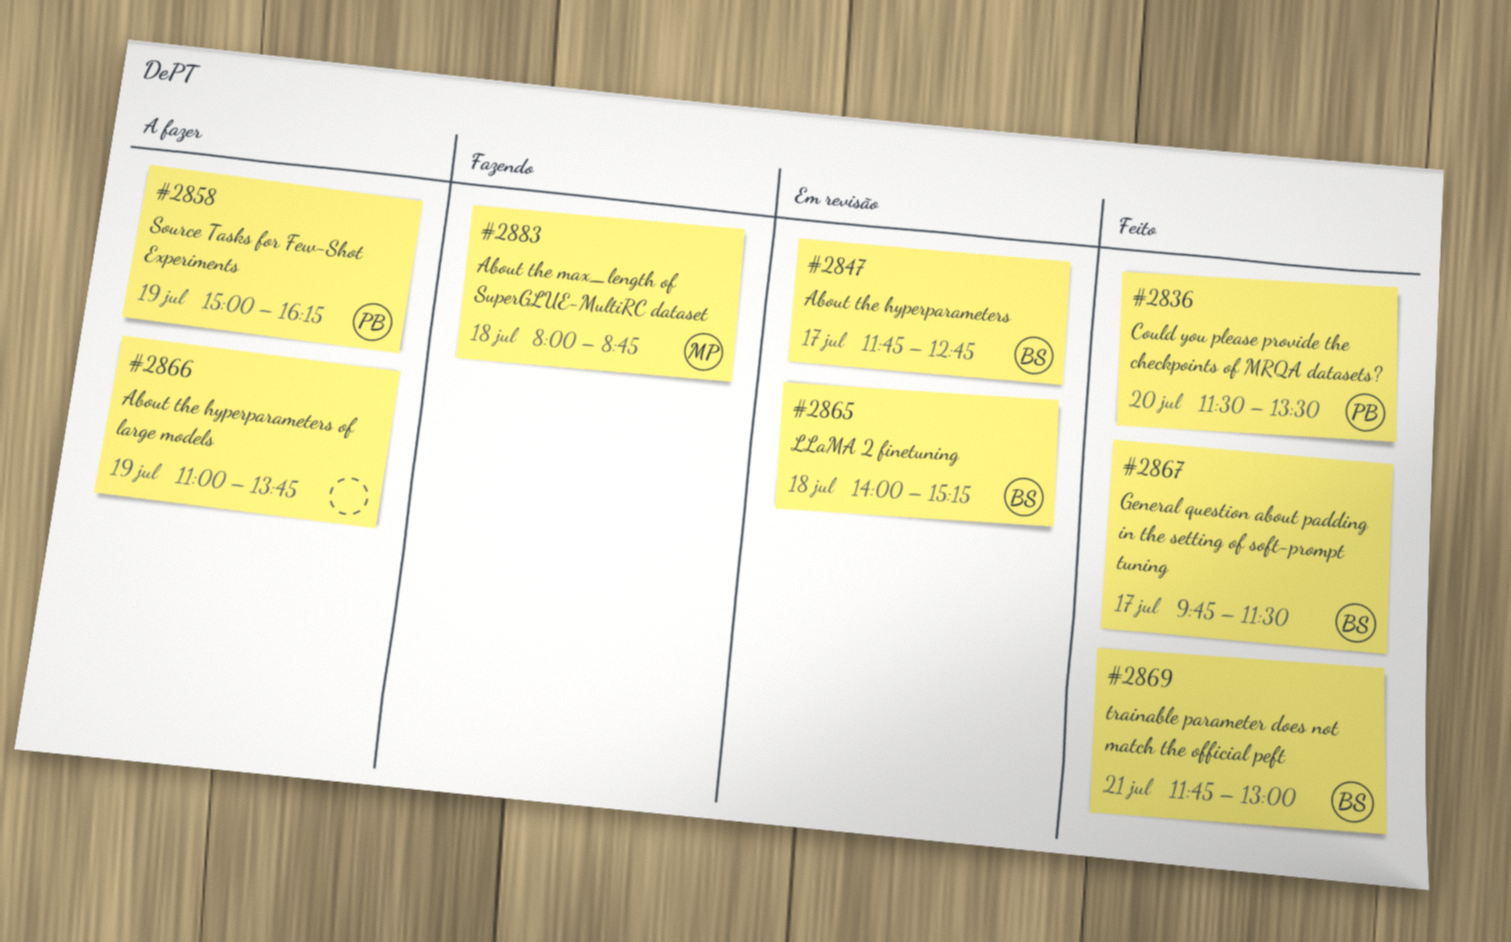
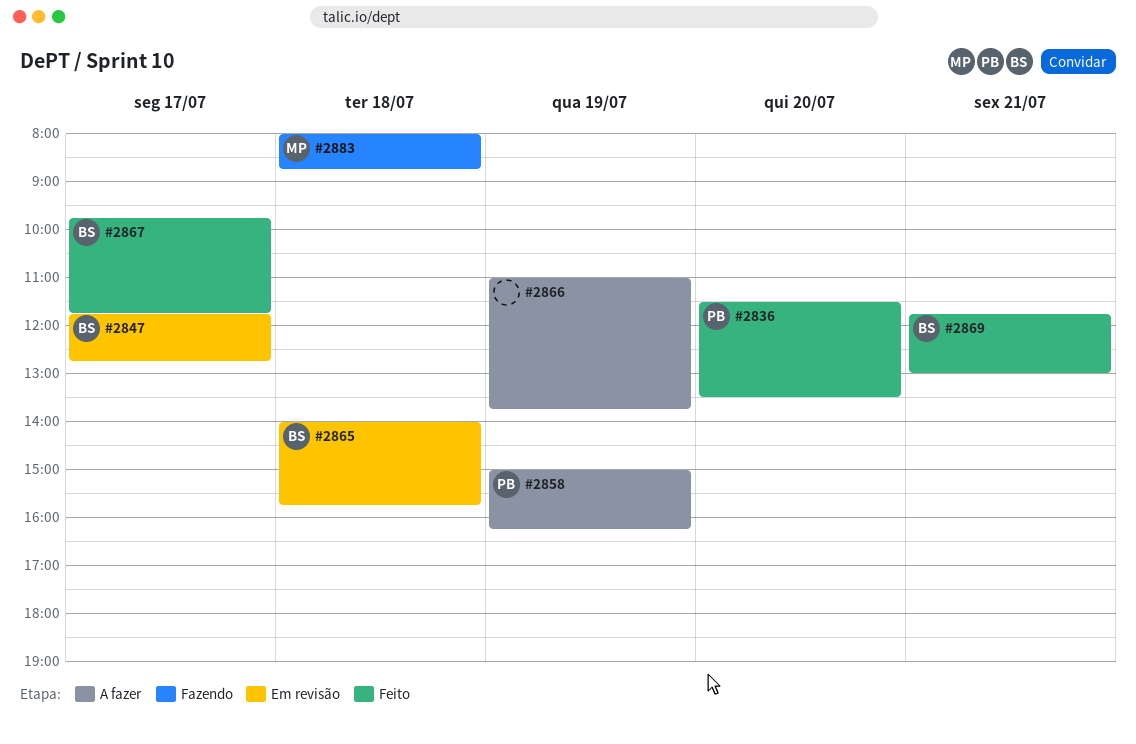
#2865, ends: 15:15 -> 15:45
#2867, ends: 11:30 -> 11:45

